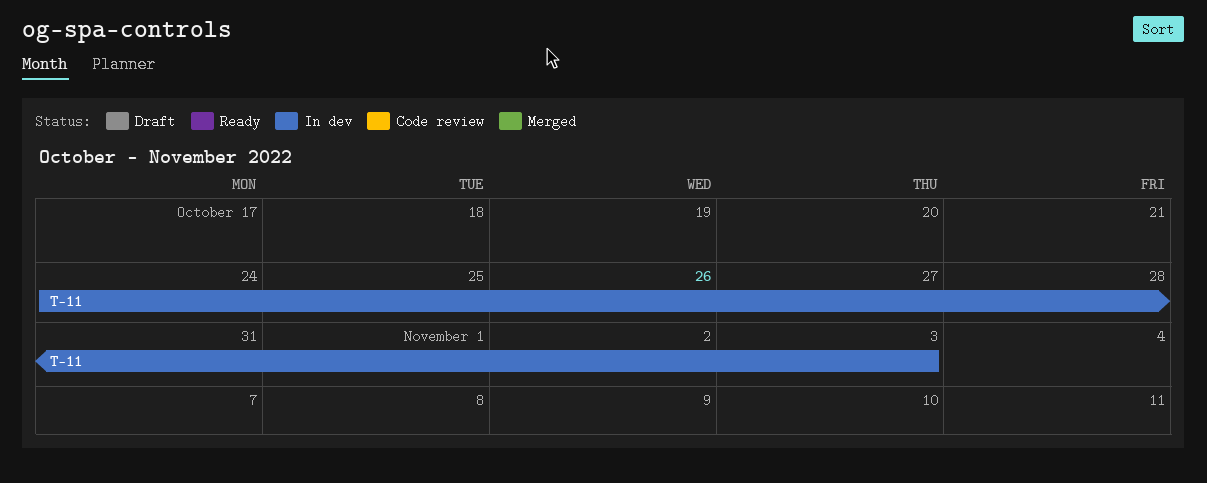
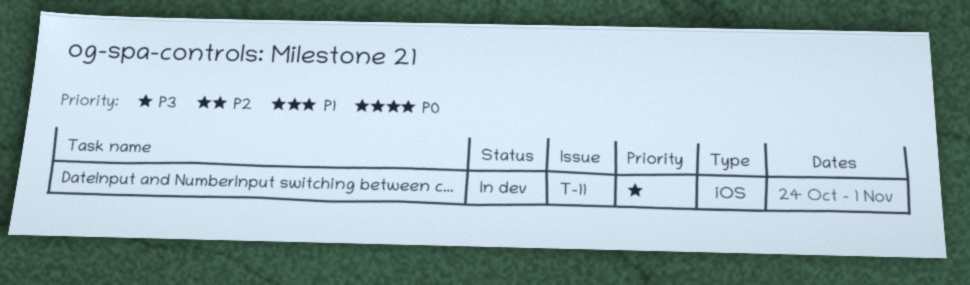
T-11, due: Nov 3 -> Nov 1

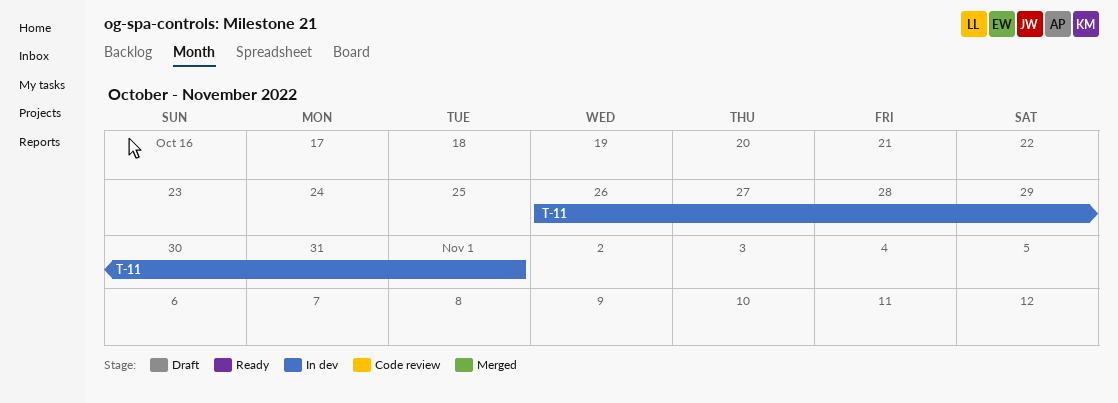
T-11, start: Oct 24 -> Oct 26

